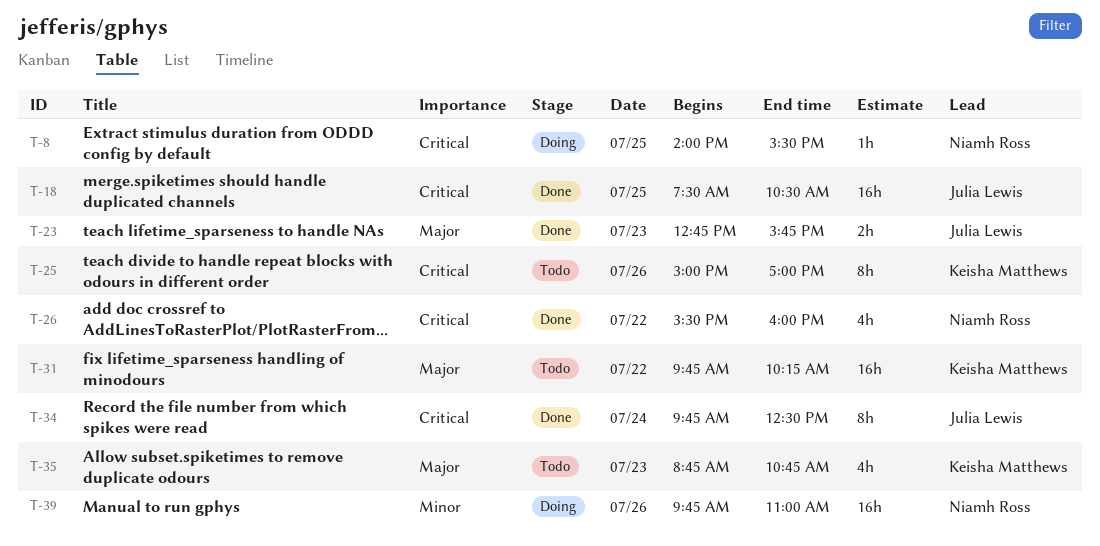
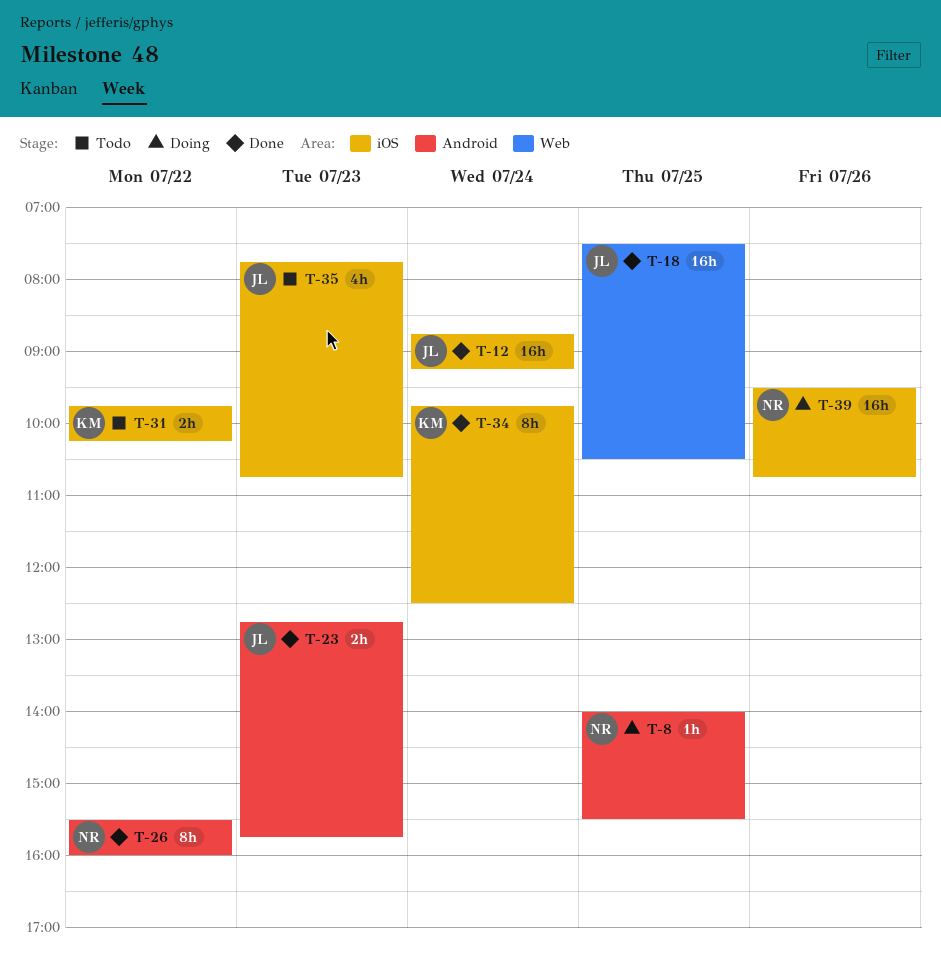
T-12: none -> present
T-25: present -> none
T-26, estimate: 4h -> 8h
T-31, estimate: 16h -> 2h
T-34, owner: Julia Lewis -> Keisha Matthews
T-35, owner: Keisha Matthews -> Julia Lewis
T-35, begins: 08:45 -> 07:45
T-39, begins: 09:45 -> 09:30
T-39, ends: 11:00 -> 10:45

